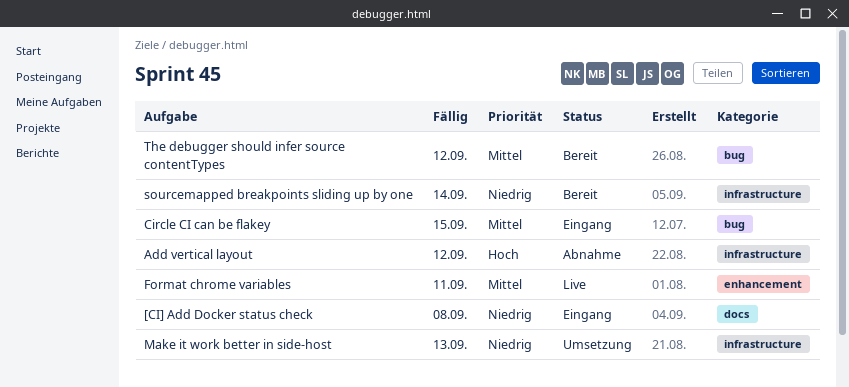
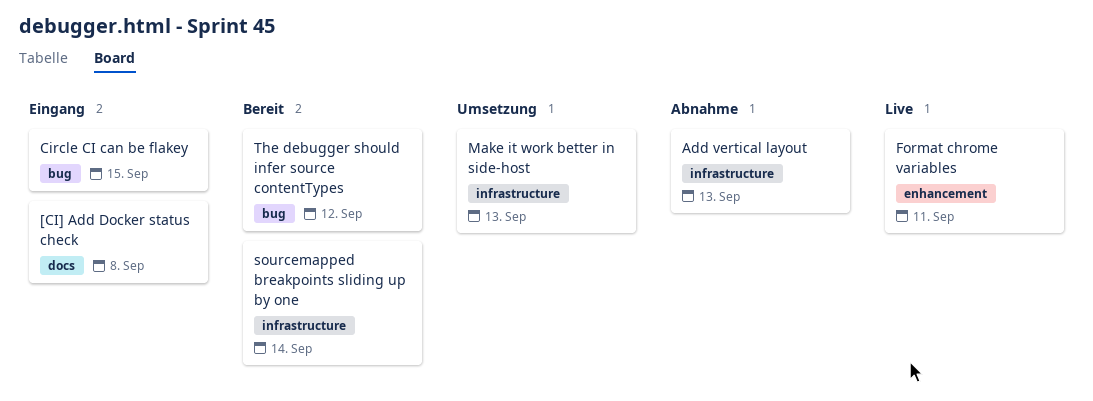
Add vertical layout, due: Sep 12 -> Sep 13

